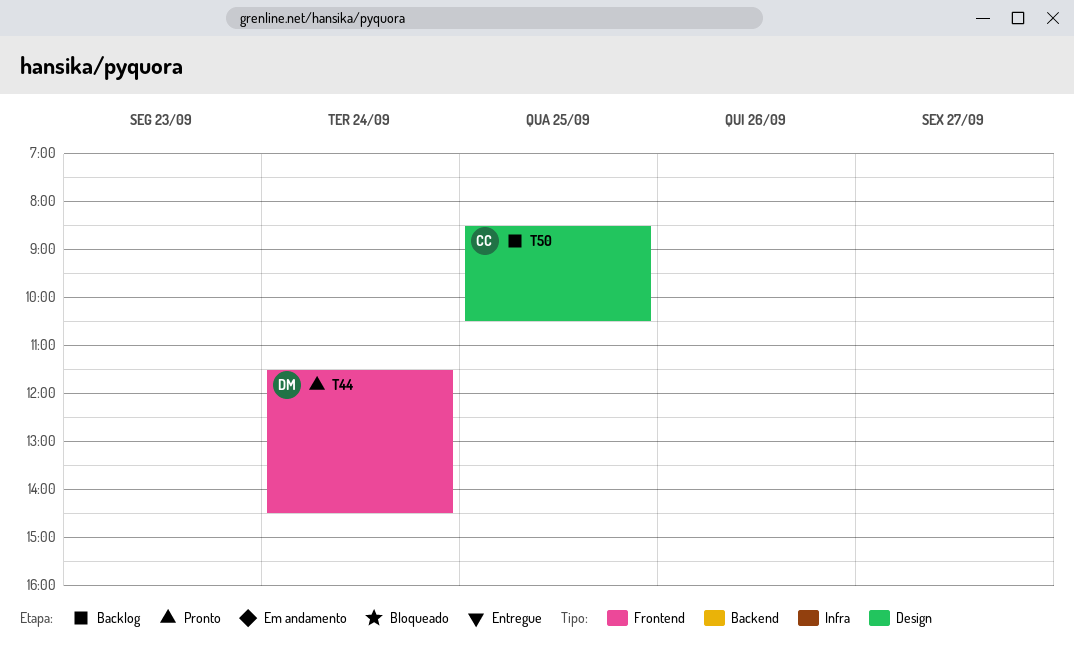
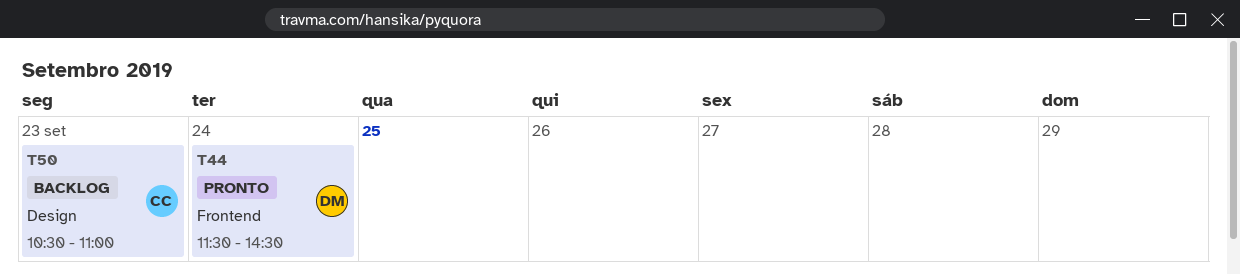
T50, day: Sep 25 -> Sep 23
T50, begins: 08:30 -> 10:30
T50, ends: 10:30 -> 11:00

